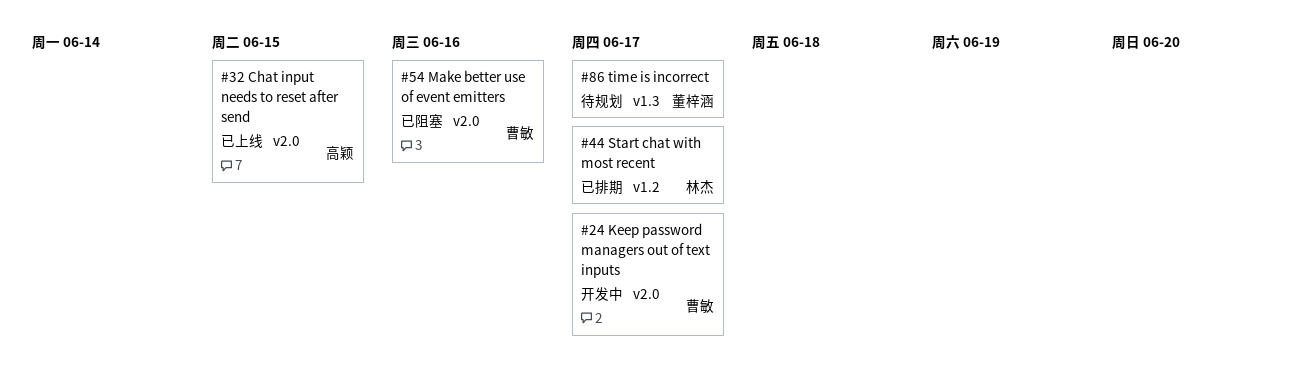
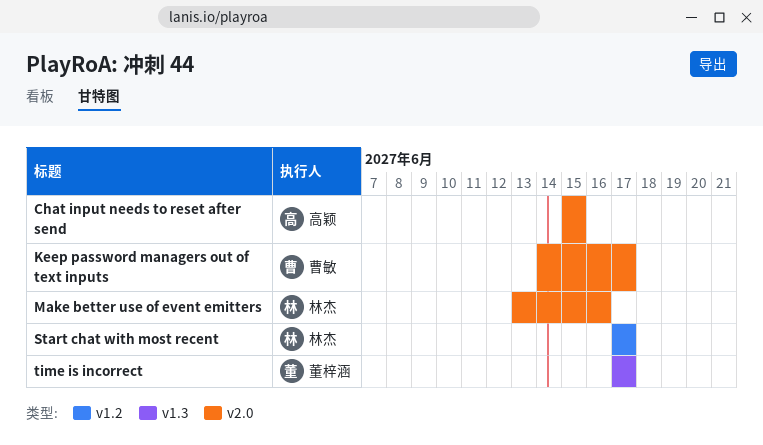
Make better use of event emitters, owner: 曹敏 -> 林杰

